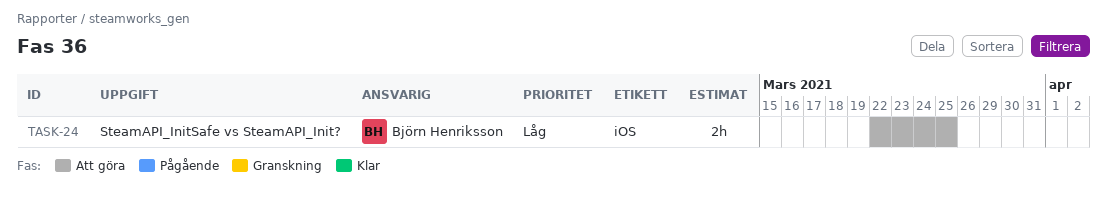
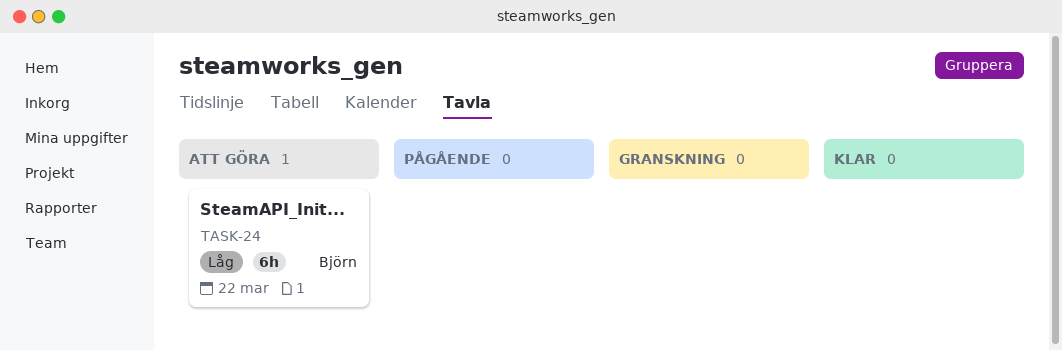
TASK-24, estimate: 2h -> 6h
TASK-24, due: Mar 25 -> Mar 22

